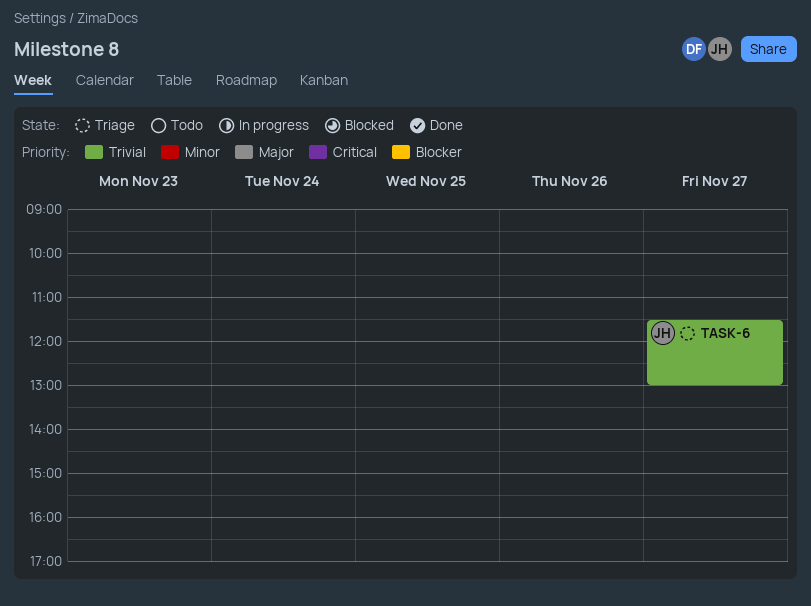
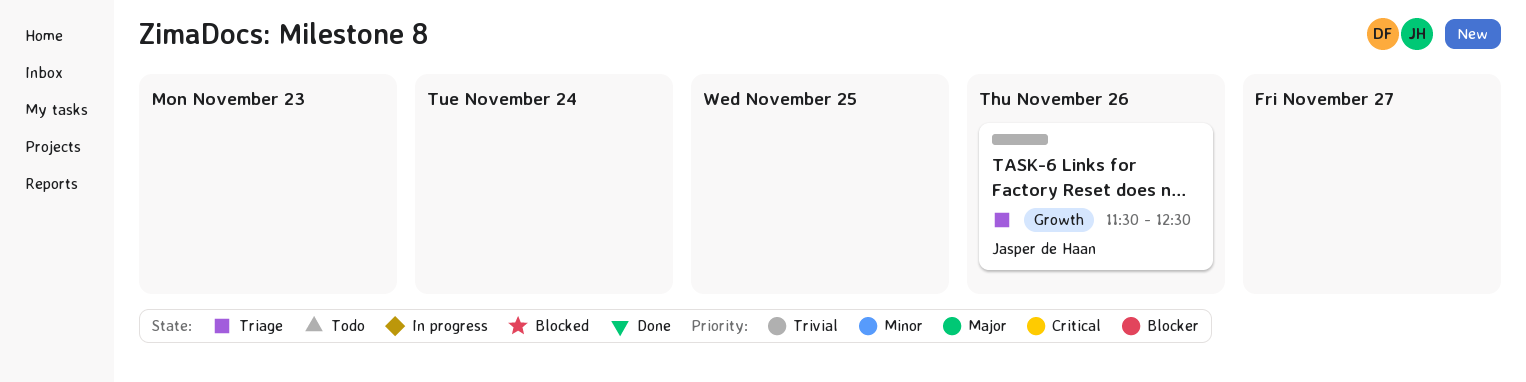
TASK-6, day: Nov 27 -> Nov 26
TASK-6, ends: 13:00 -> 12:30

